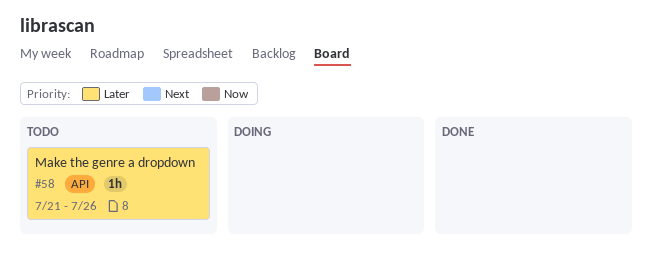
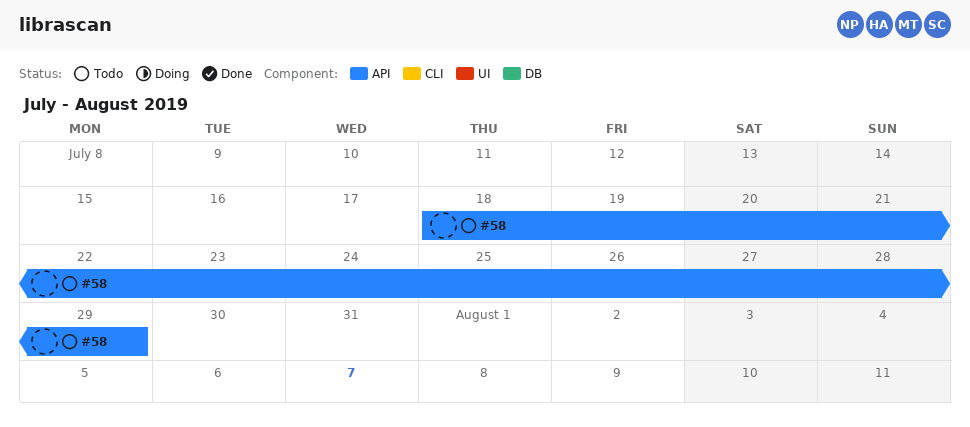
#58, start: Jul 21 -> Jul 18
#58, due: Jul 26 -> Jul 29

